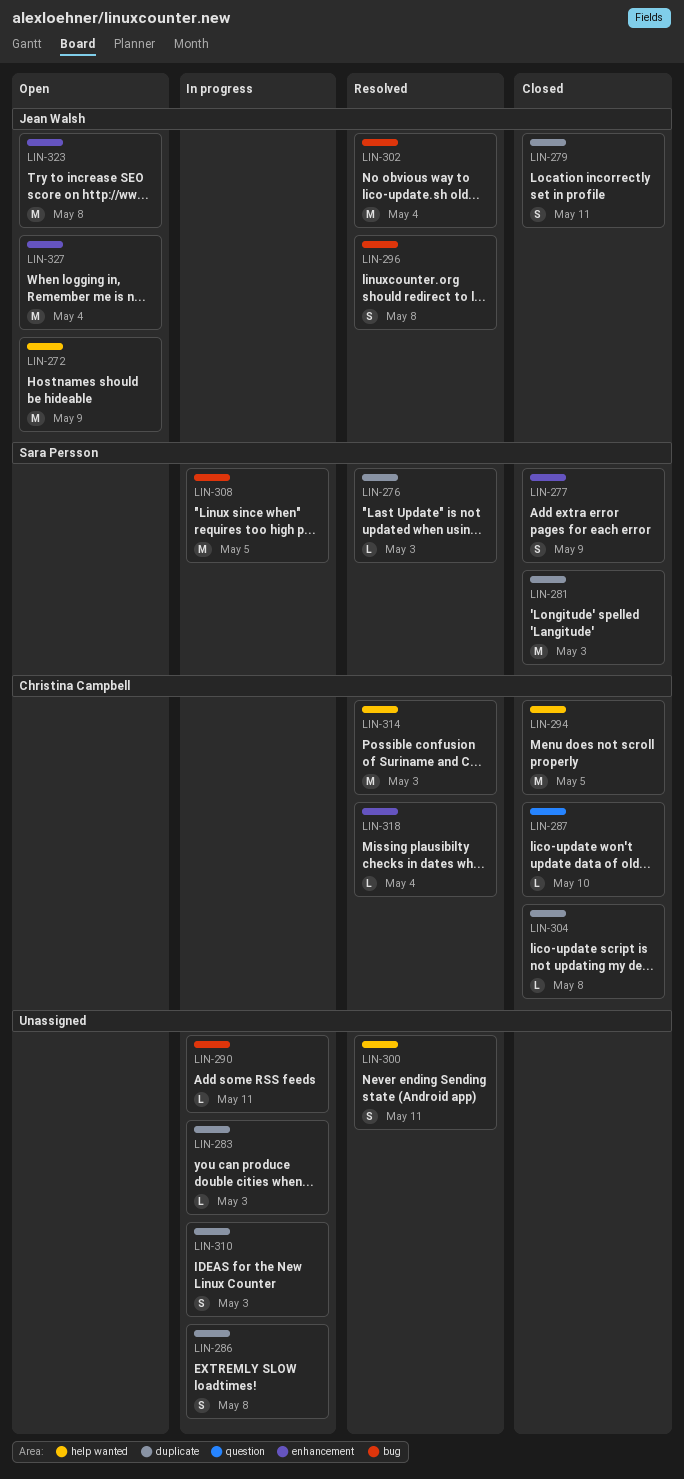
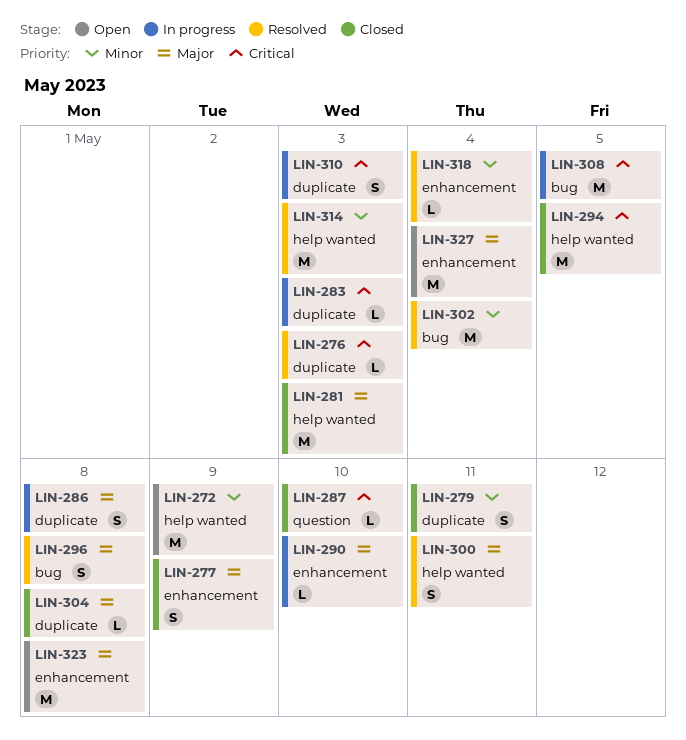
LIN-281, label: duplicate -> help wanted
LIN-290, label: bug -> enhancement
LIN-290, due: May 11 -> May 10

